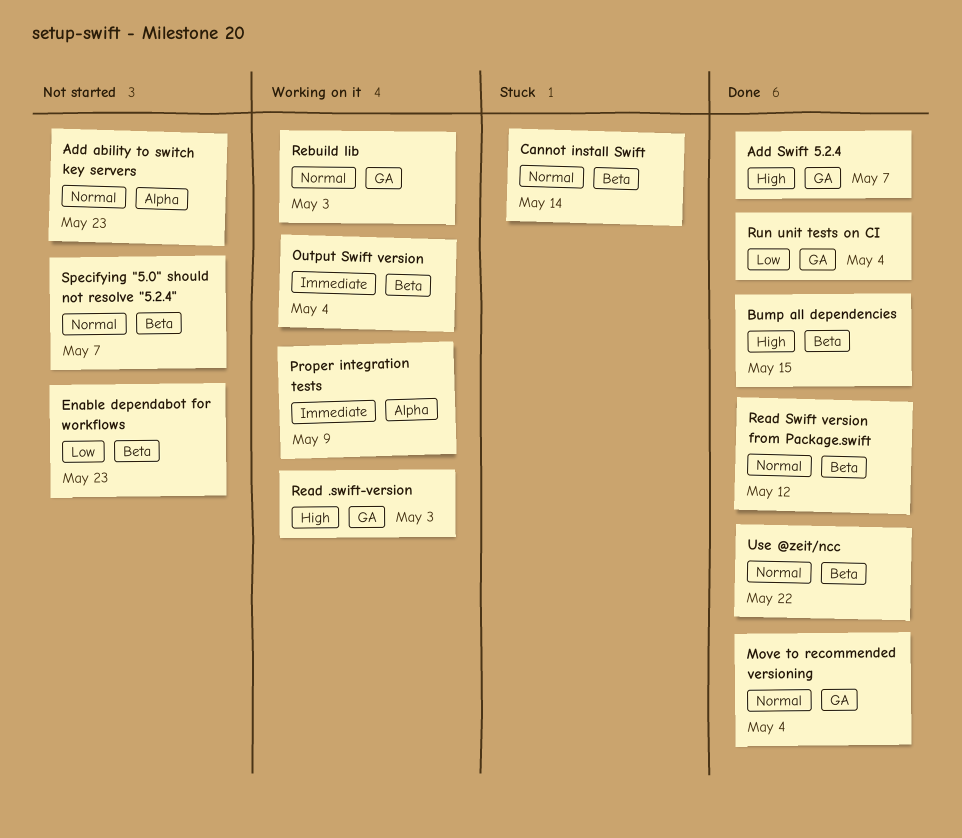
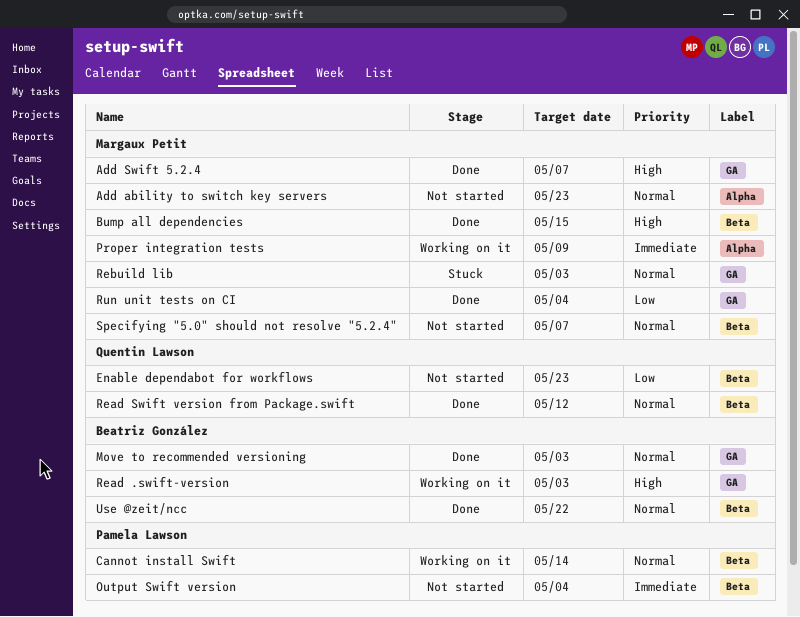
Cannot install Swift, status: Stuck -> Working on it
Move to recommended versioning, due: May 4 -> May 3
Output Swift version, status: Working on it -> Not started
Rebuild lib, status: Working on it -> Stuck

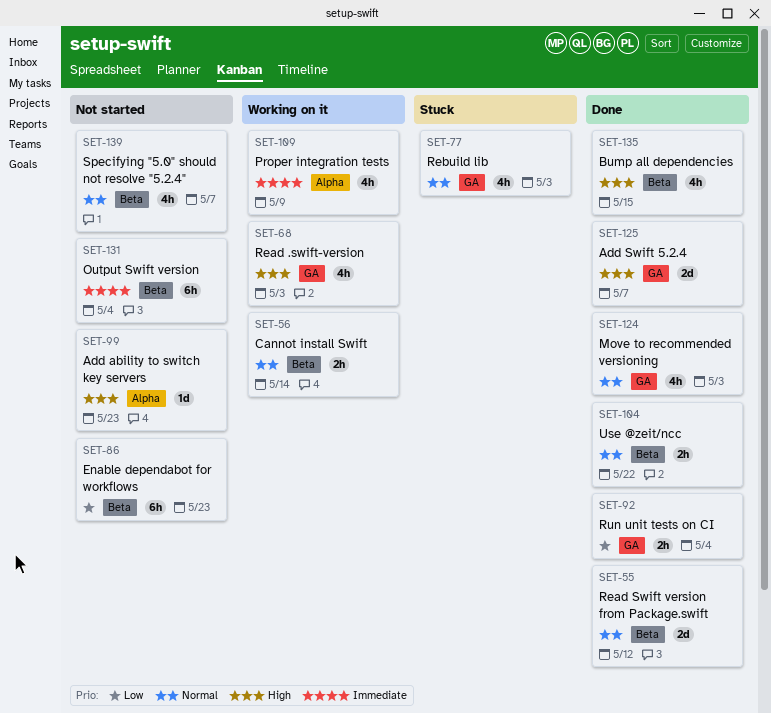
Add ability to switch key servers, priority: Normal -> High

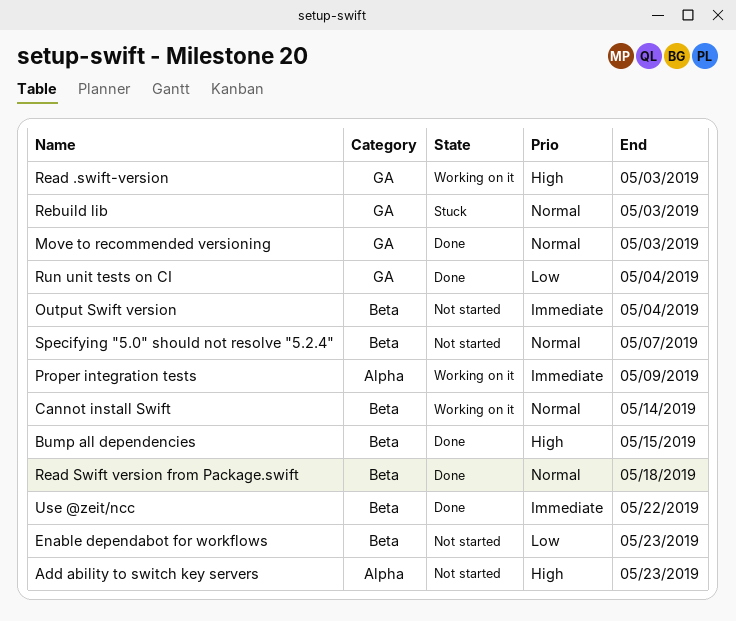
Add Swift 5.2.4: present -> none
Read Swift version from Package.swift, due: May 12 -> May 18
Use @zeit/ncc, priority: Normal -> Immediate

